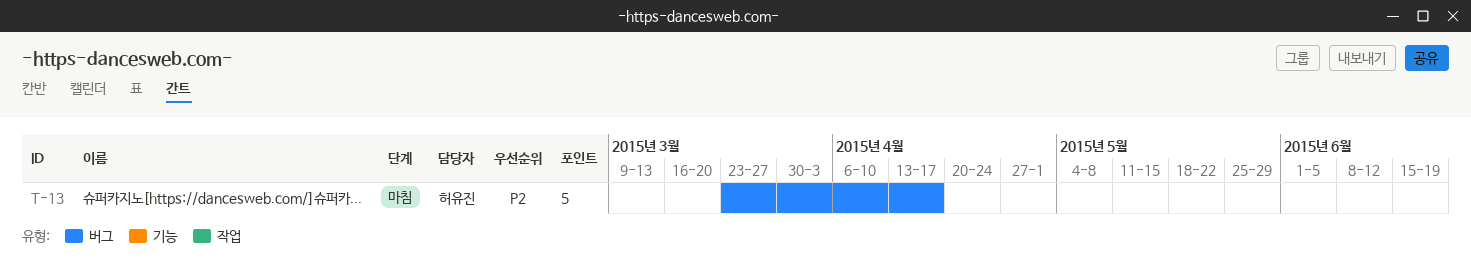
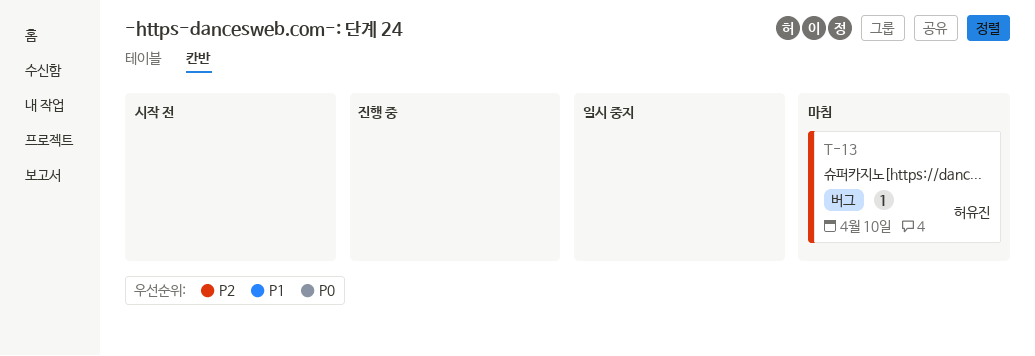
T-13, estimate: 5 -> 1
T-13, due: Apr 17 -> Apr 10

